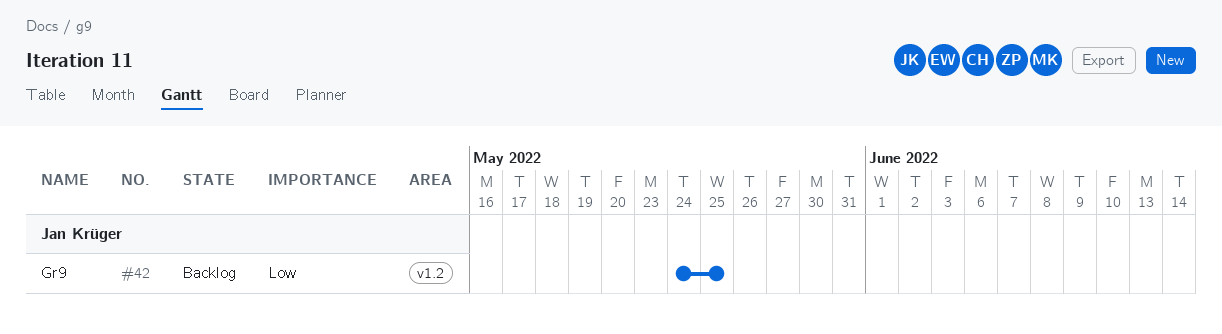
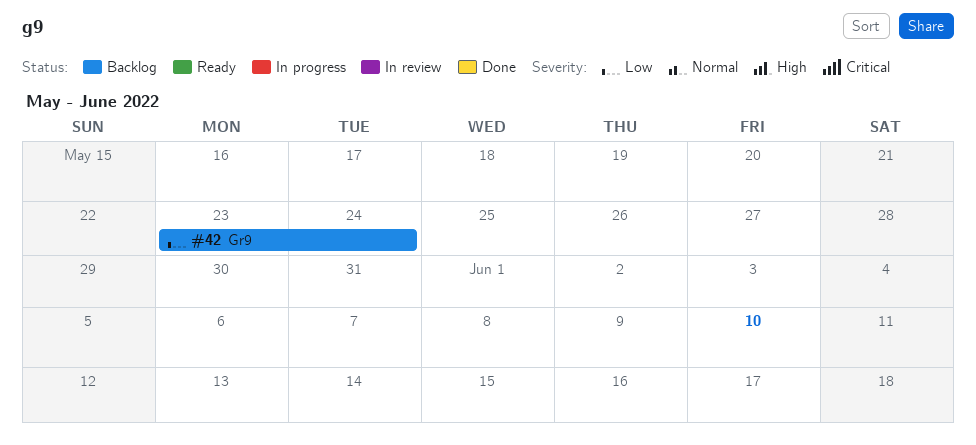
#42, start: May 24 -> May 23
#42, due: May 25 -> May 24

